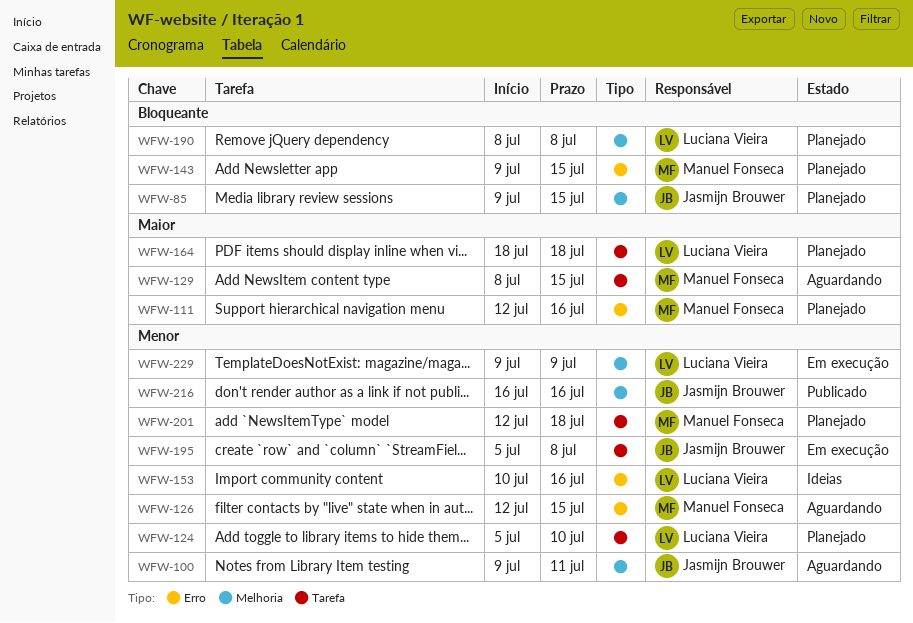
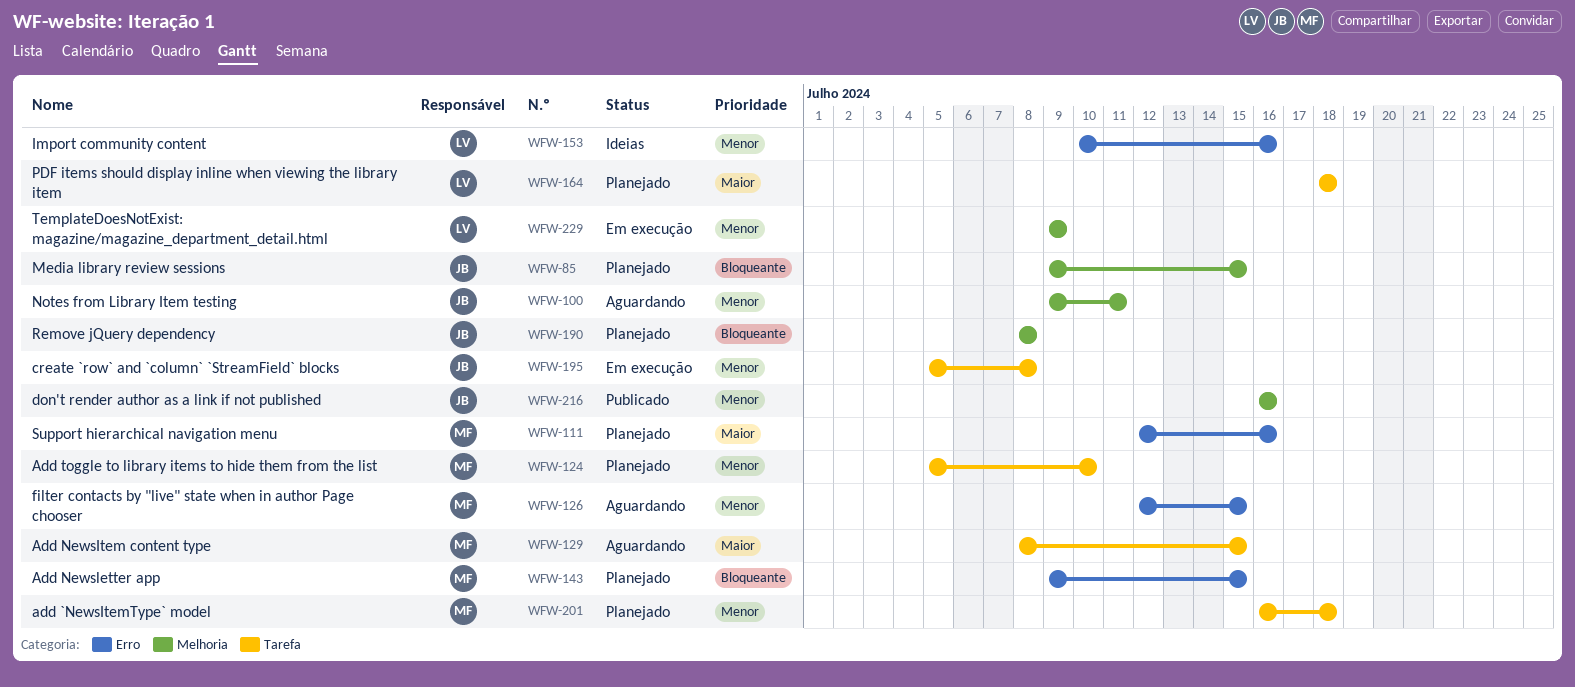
WFW-124, owner: Luciana Vieira -> Manuel Fonseca
WFW-190, owner: Luciana Vieira -> Jasmijn Brouwer
WFW-201, start: Jul 12 -> Jul 16

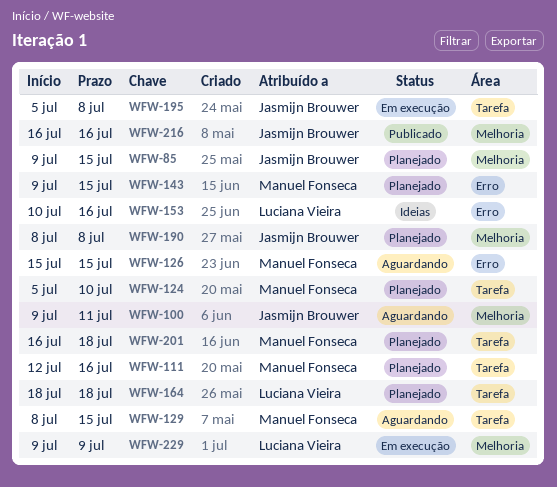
WFW-111, label: Erro -> Tarefa
WFW-126, start: Jul 12 -> Jul 15

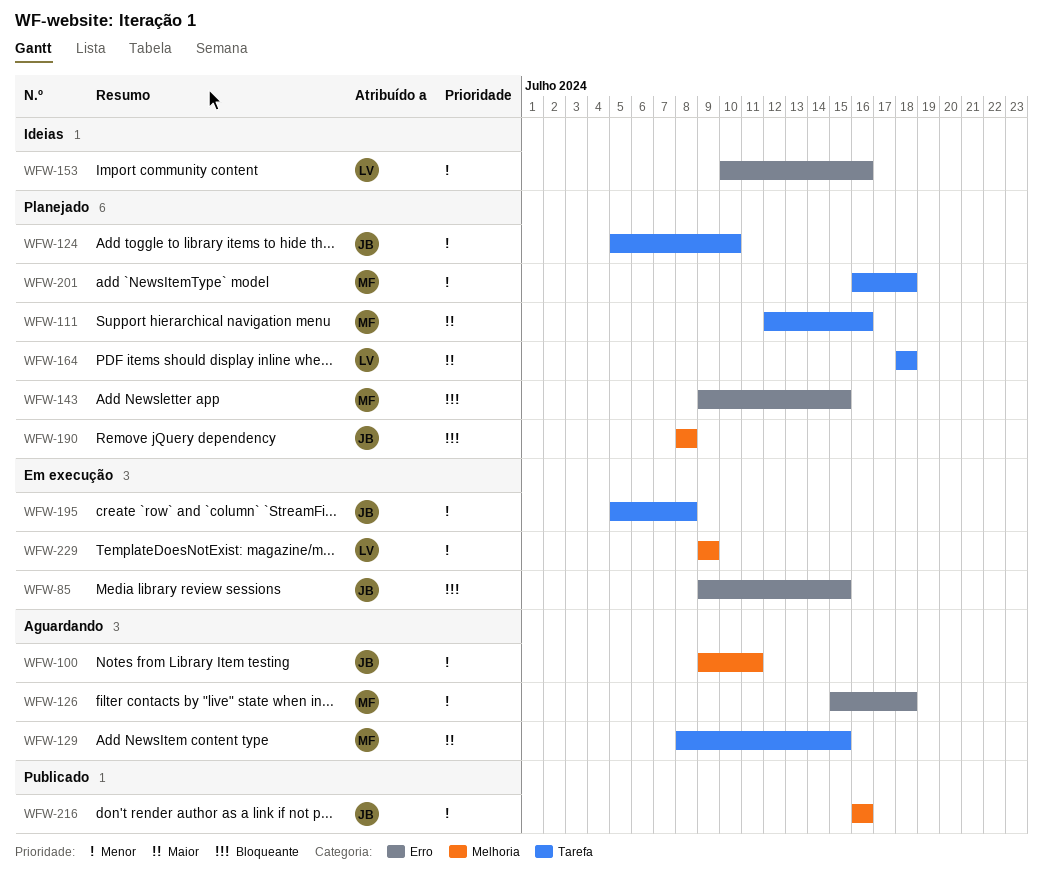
WFW-85, status: Planejado -> Em execução
WFW-85, label: Melhoria -> Erro
WFW-124, owner: Manuel Fonseca -> Jasmijn Brouwer
WFW-126, due: Jul 15 -> Jul 18

